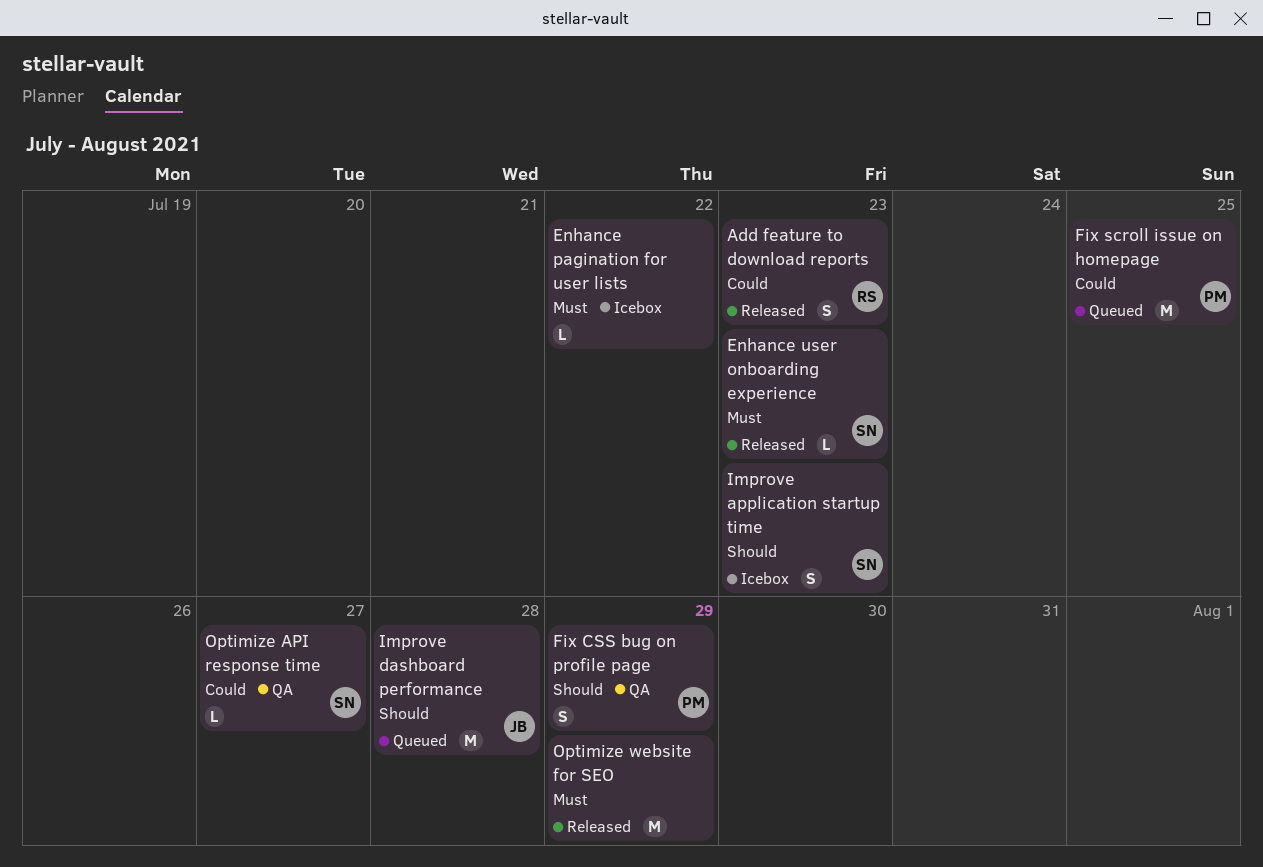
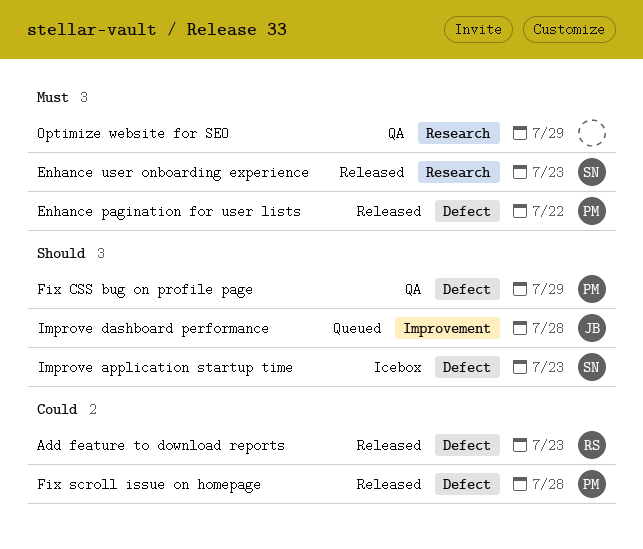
Enhance pagination for user lists, status: Icebox -> Released
Enhance pagination for user lists, owner: none -> PM
Fix scroll issue on homepage, status: Queued -> Released
Fix scroll issue on homepage, due: Jul 25 -> Jul 28
Optimize API response time: present -> none
Optimize website for SEO, status: Released -> QA

